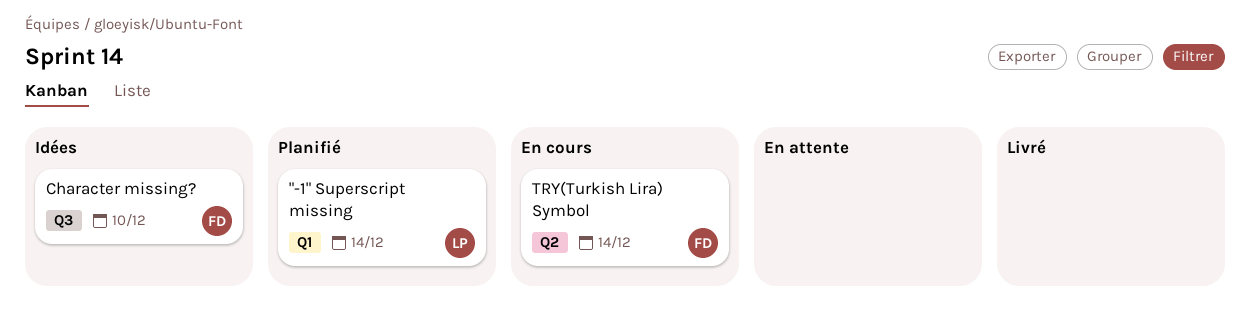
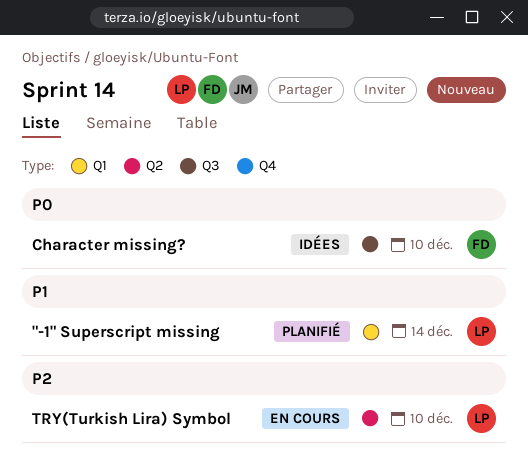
TRY(Turkish Lira) Symbol, owner: FD -> LP
TRY(Turkish Lira) Symbol, due: Dec 14 -> Dec 10

